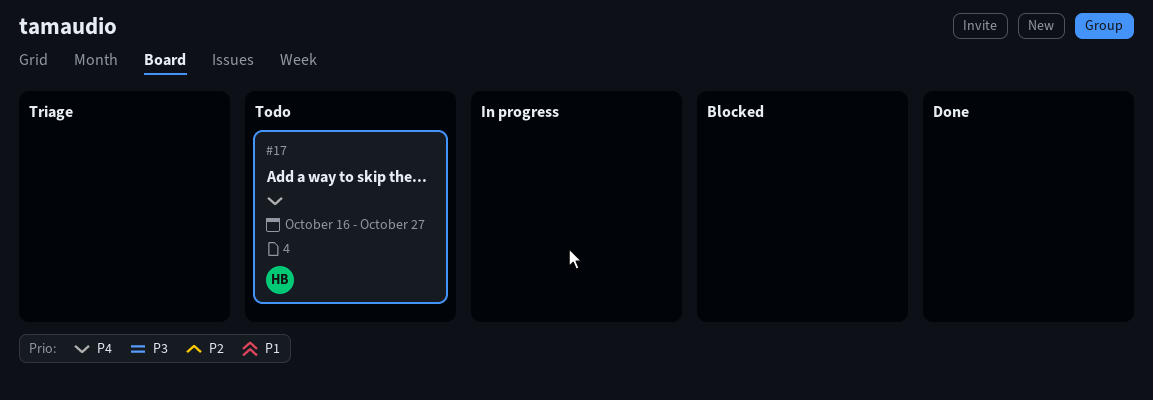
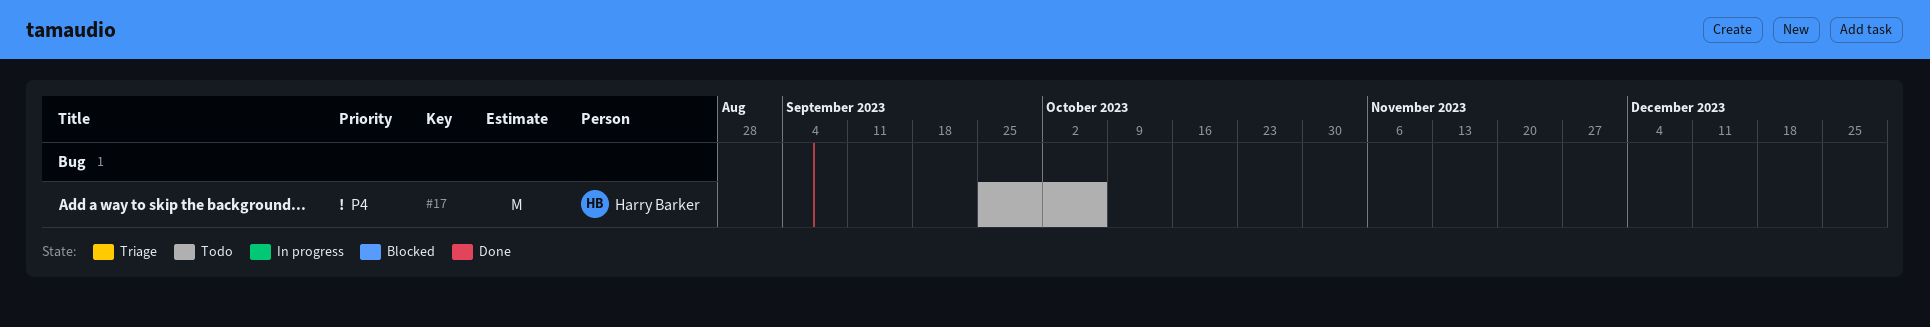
#17, start: Oct 16 -> Sep 25
#17, due: Oct 27 -> Oct 6

